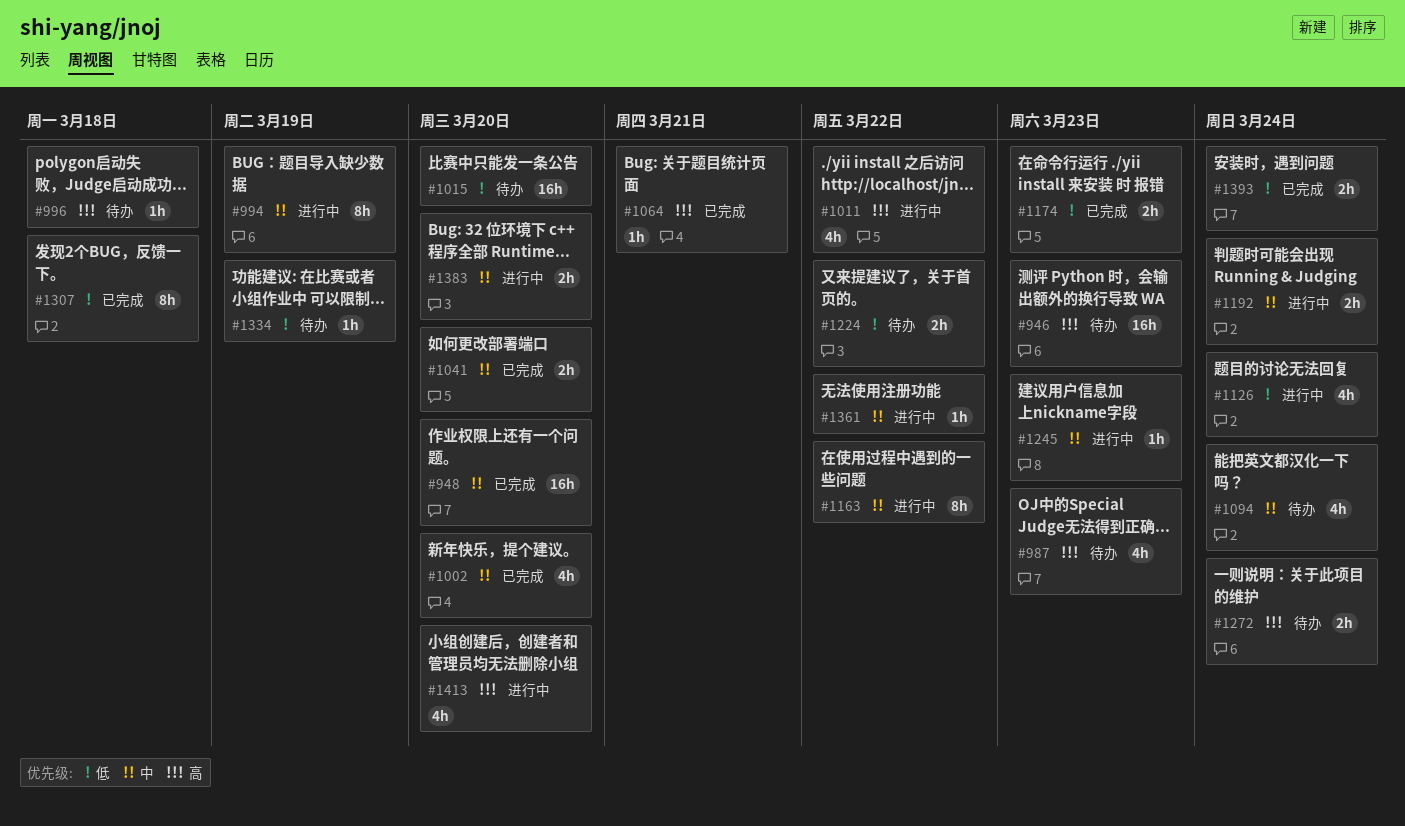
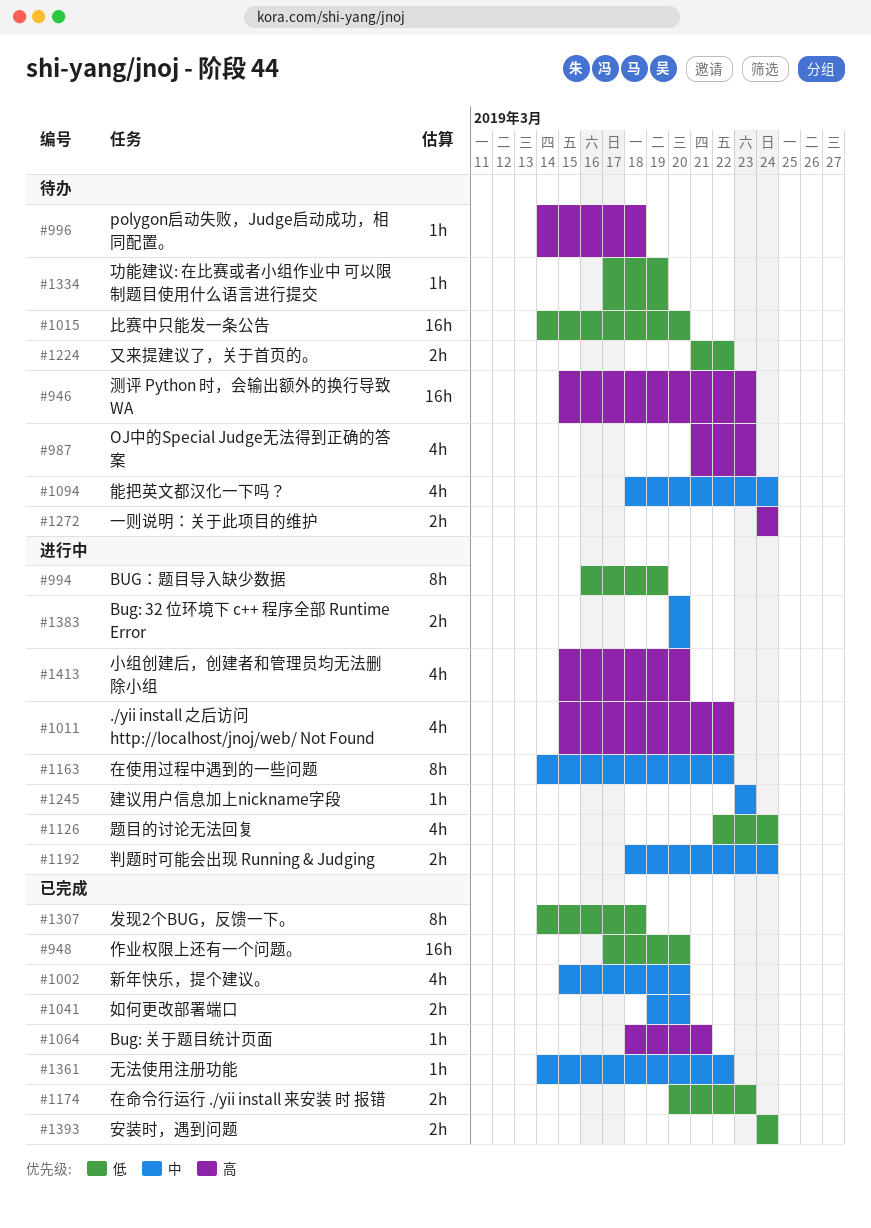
#948, priority: 中 -> 低
#994, priority: 中 -> 低
#1361, status: 进行中 -> 已完成

